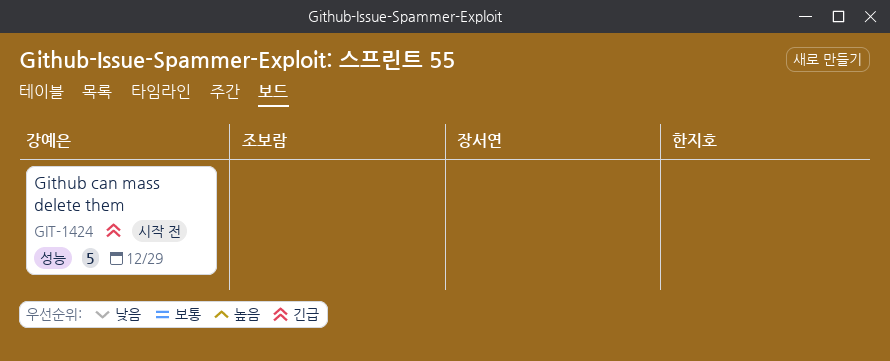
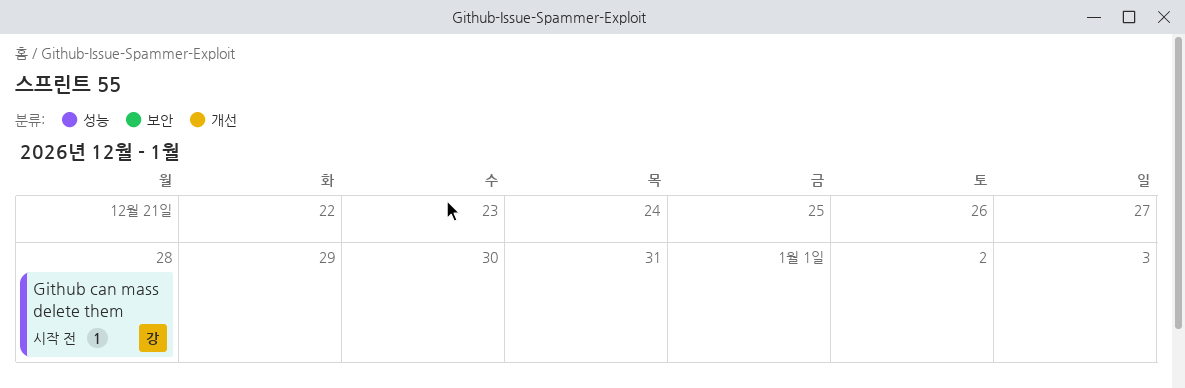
Github can mass delete them, estimate: 5 -> 1
Github can mass delete them, due: Dec 29 -> Dec 28

